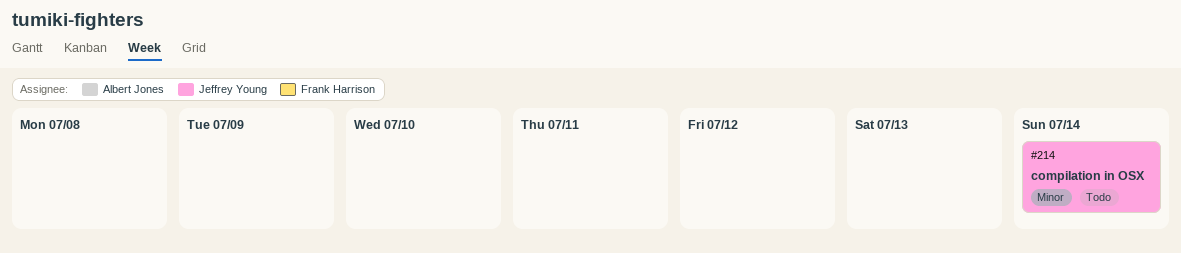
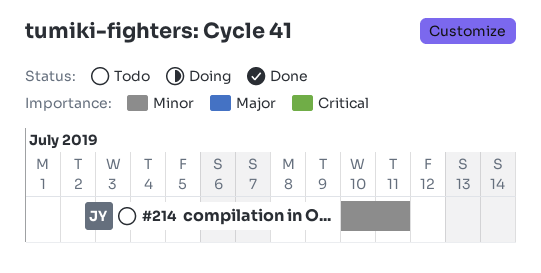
#214, due: Jul 14 -> Jul 11

